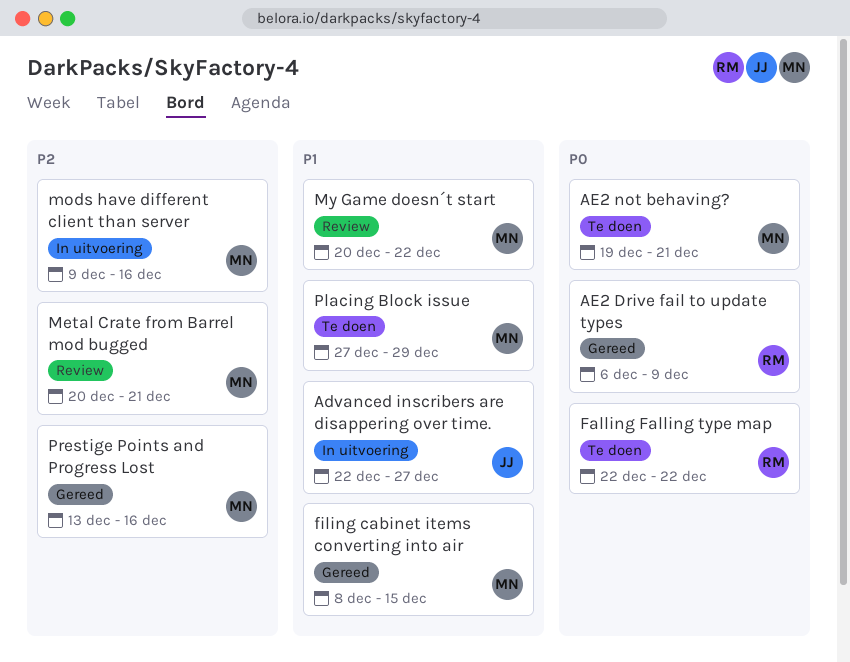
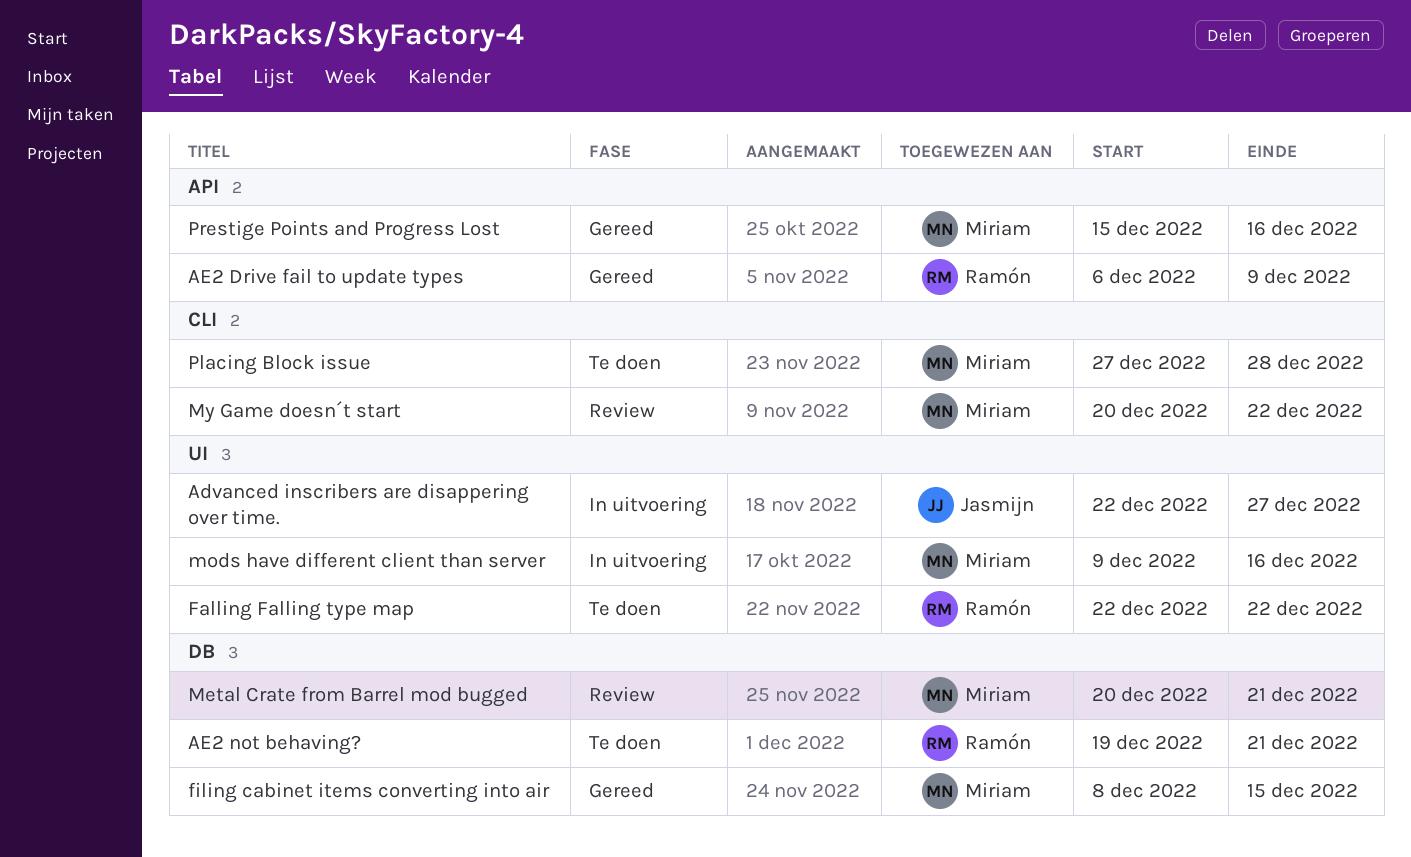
AE2 not behaving?, owner: Miriam -> Ramón
Placing Block issue, due: Dec 29 -> Dec 28
Prestige Points and Progress Lost, start: Dec 13 -> Dec 15

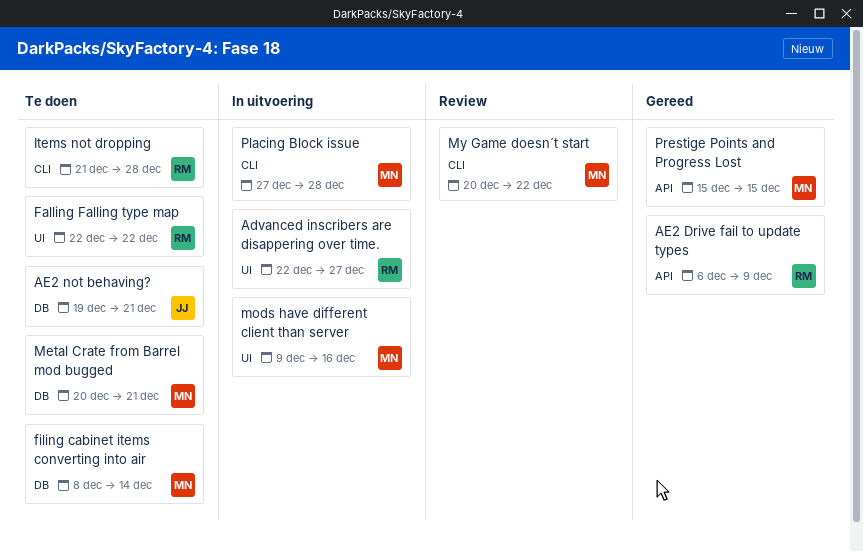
Advanced inscribers are disappering over time., owner: Jasmijn -> Ramón
AE2 not behaving?, owner: Ramón -> Jasmijn
filing cabinet items converting into air, status: Gereed -> Te doen
filing cabinet items converting into air, due: Dec 15 -> Dec 14
Items not dropping: none -> present
Metal Crate from Barrel mod bugged, status: Review -> Te doen
Placing Block issue, status: Te doen -> In uitvoering
Prestige Points and Progress Lost, due: Dec 16 -> Dec 15

